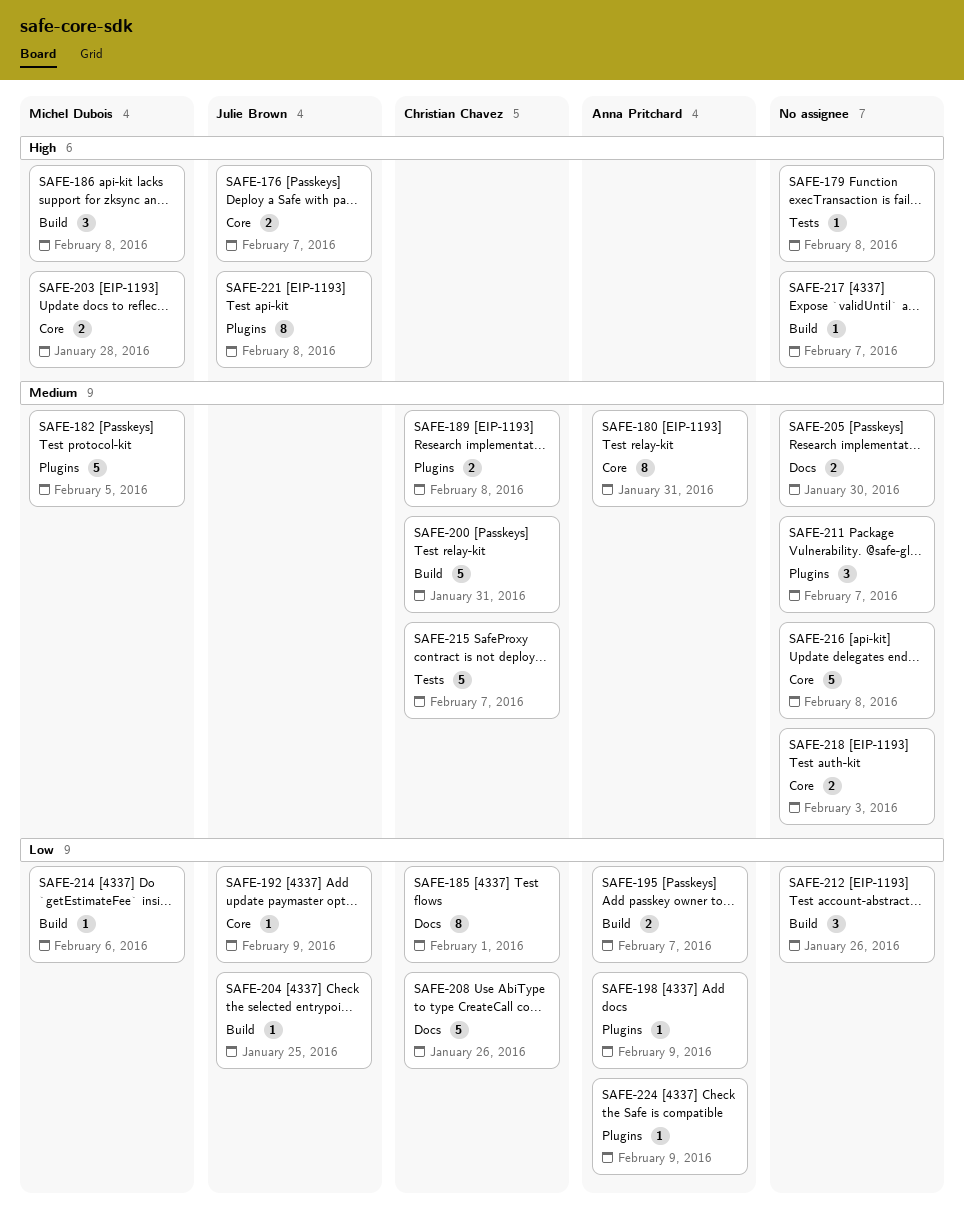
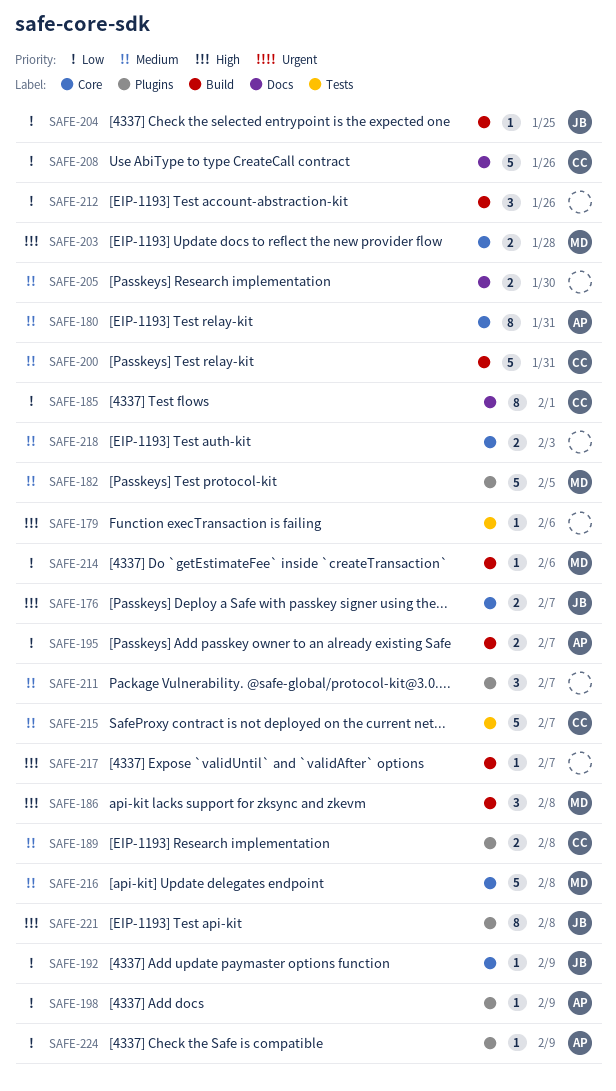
SAFE-179, due: Feb 8 -> Feb 6
SAFE-216, owner: none -> Michel Dubois

